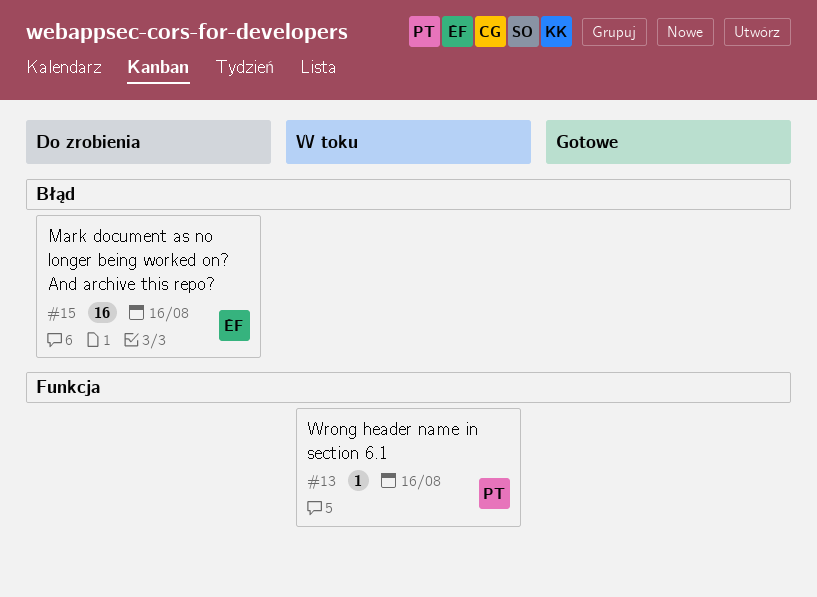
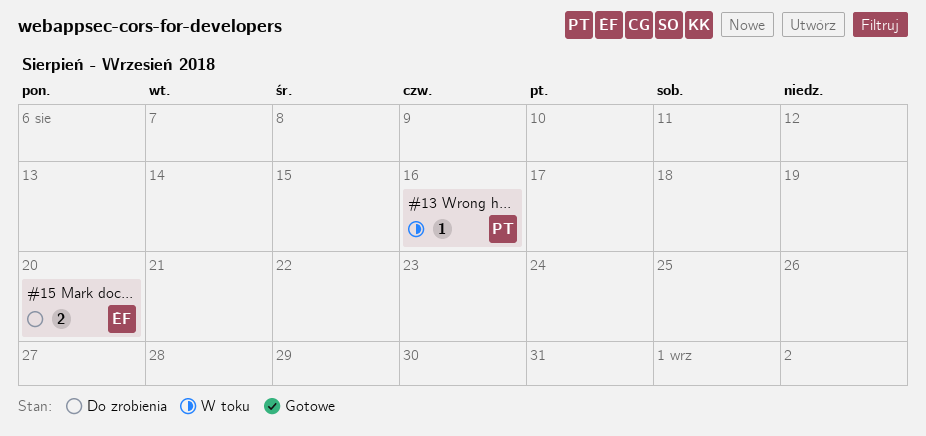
#15, estimate: 16 -> 2
#15, due: Aug 16 -> Aug 20

